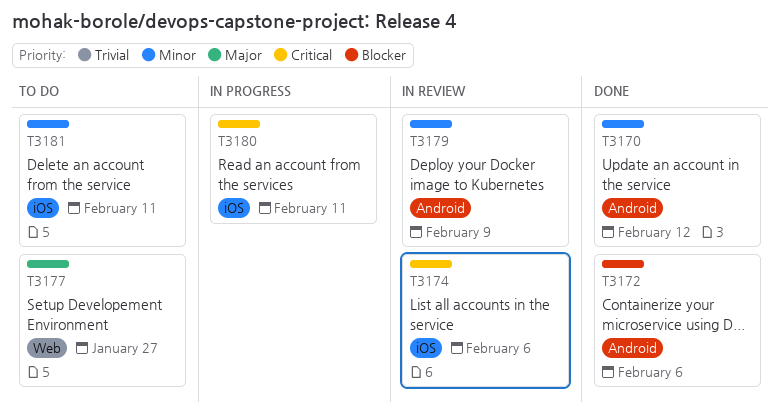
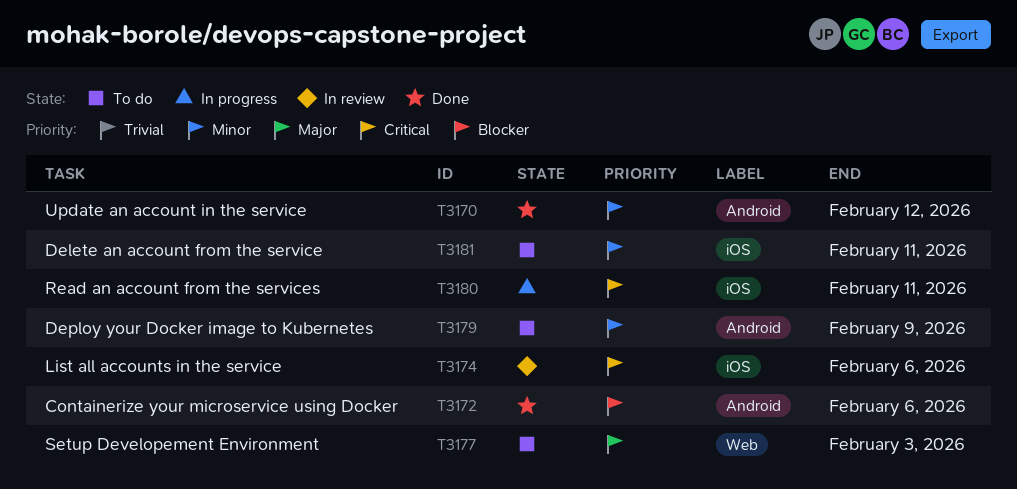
T3177, due: Jan 27 -> Feb 3
T3179, status: In review -> To do

